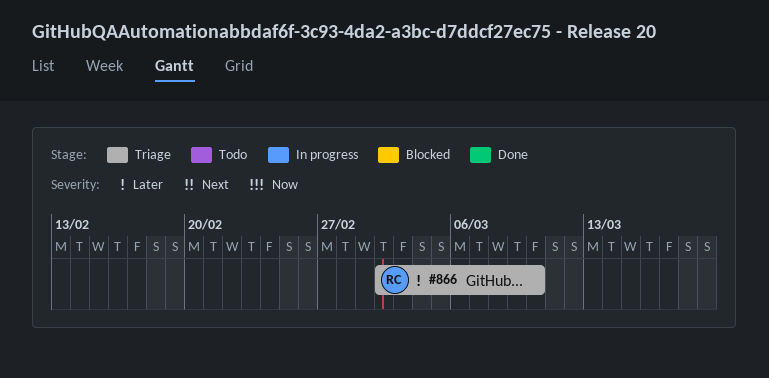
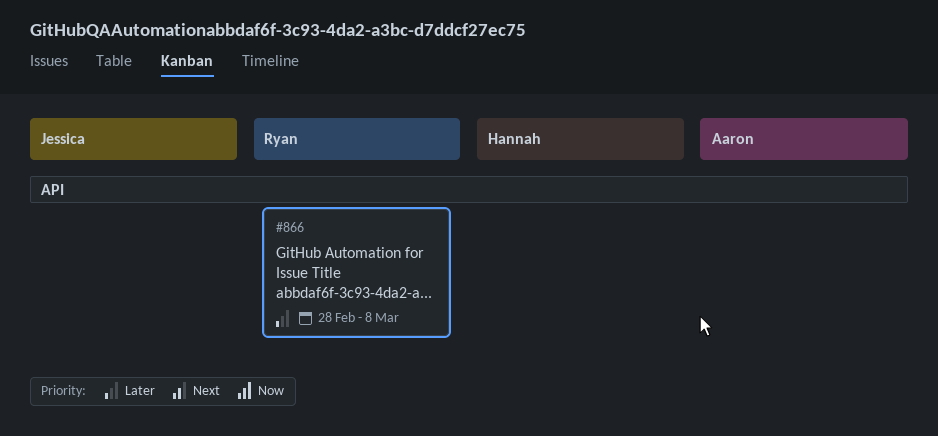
#866, start: Mar 2 -> Feb 28
#866, due: Mar 10 -> Mar 8

